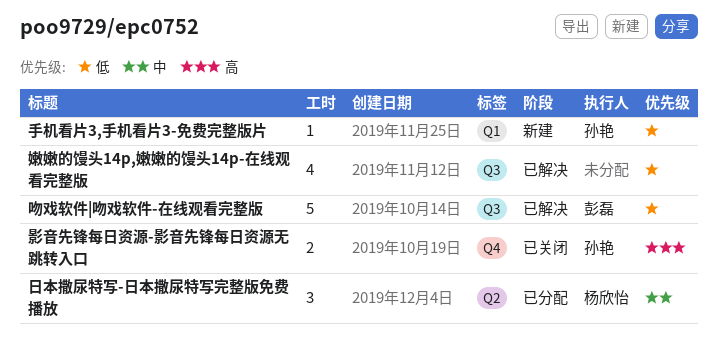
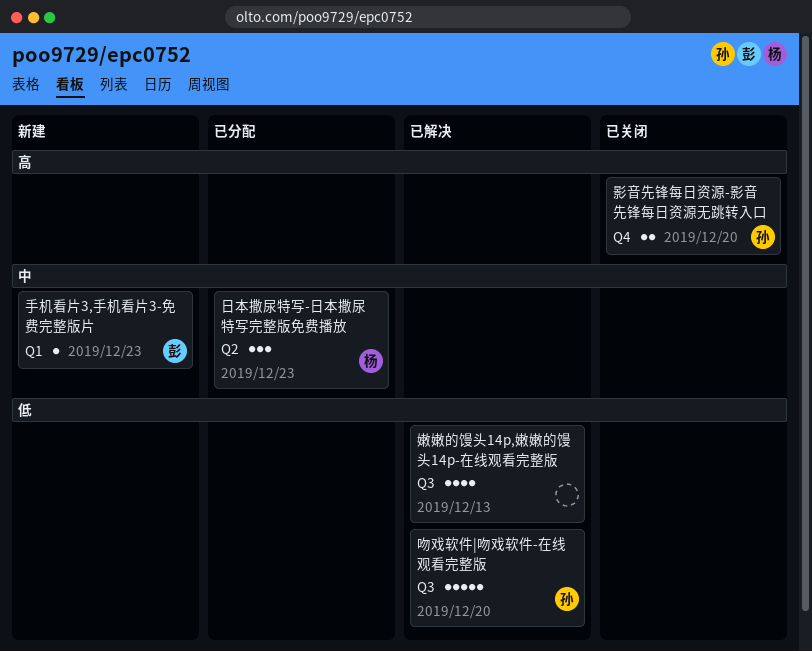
吻戏软件|吻戏软件-在线观看完整版, owner: 彭磊 -> 孙艳
手机看片3,手机看片3-免费完整版片, owner: 孙艳 -> 彭磊
手机看片3,手机看片3-免费完整版片, priority: 低 -> 中

